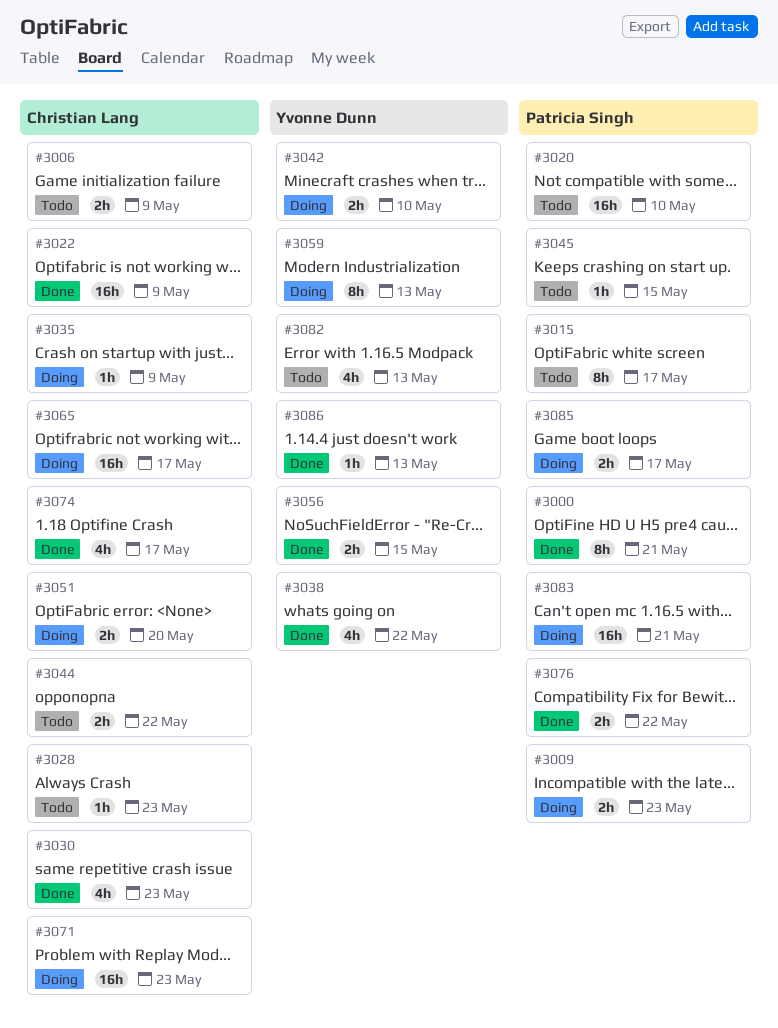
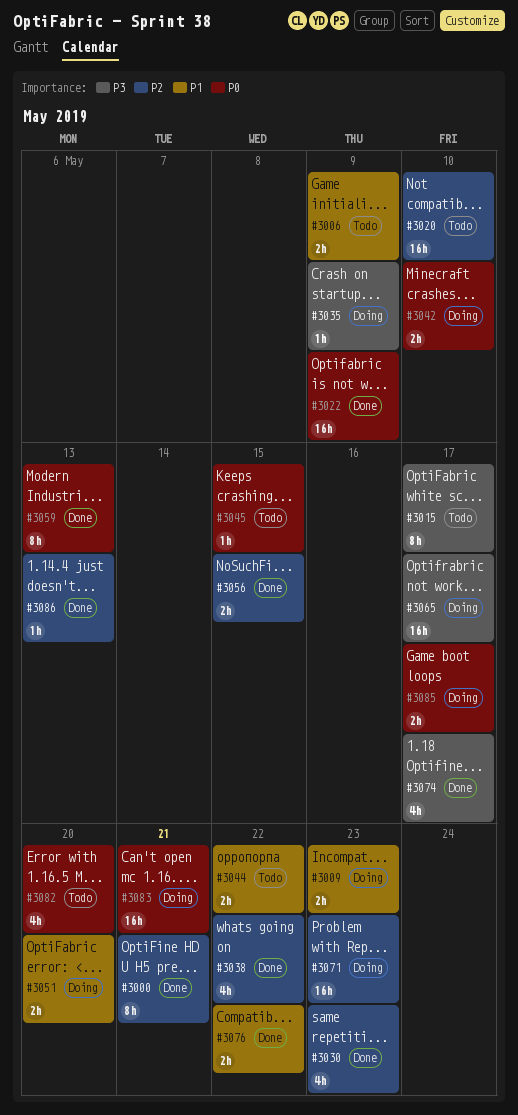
#3028: present -> none
#3059, status: Doing -> Done
#3082, due: May 13 -> May 20

